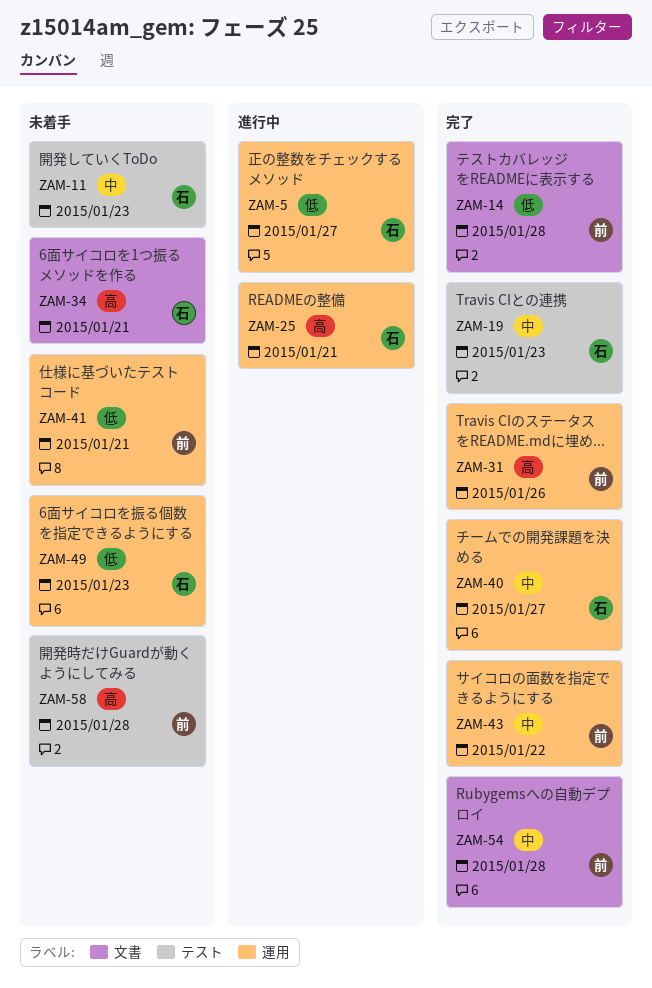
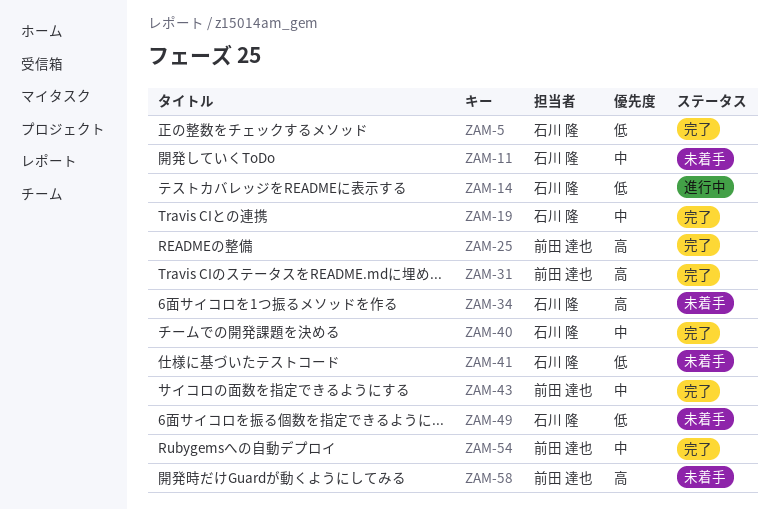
ZAM-5, status: 進行中 -> 完了
ZAM-14, status: 完了 -> 進行中
ZAM-14, owner: 前田 達也 -> 石川 隆
ZAM-25, status: 進行中 -> 完了
ZAM-25, owner: 石川 隆 -> 前田 達也
ZAM-41, owner: 前田 達也 -> 石川 隆

